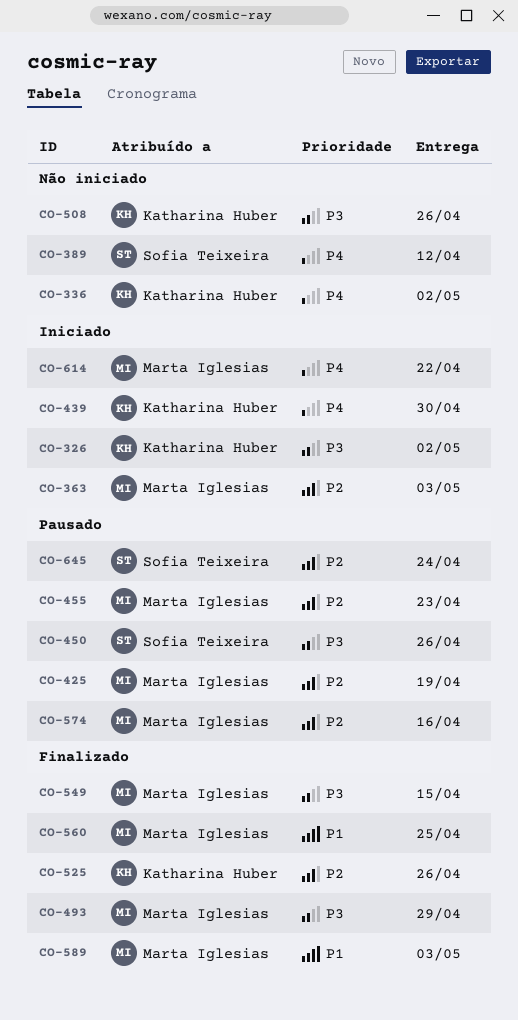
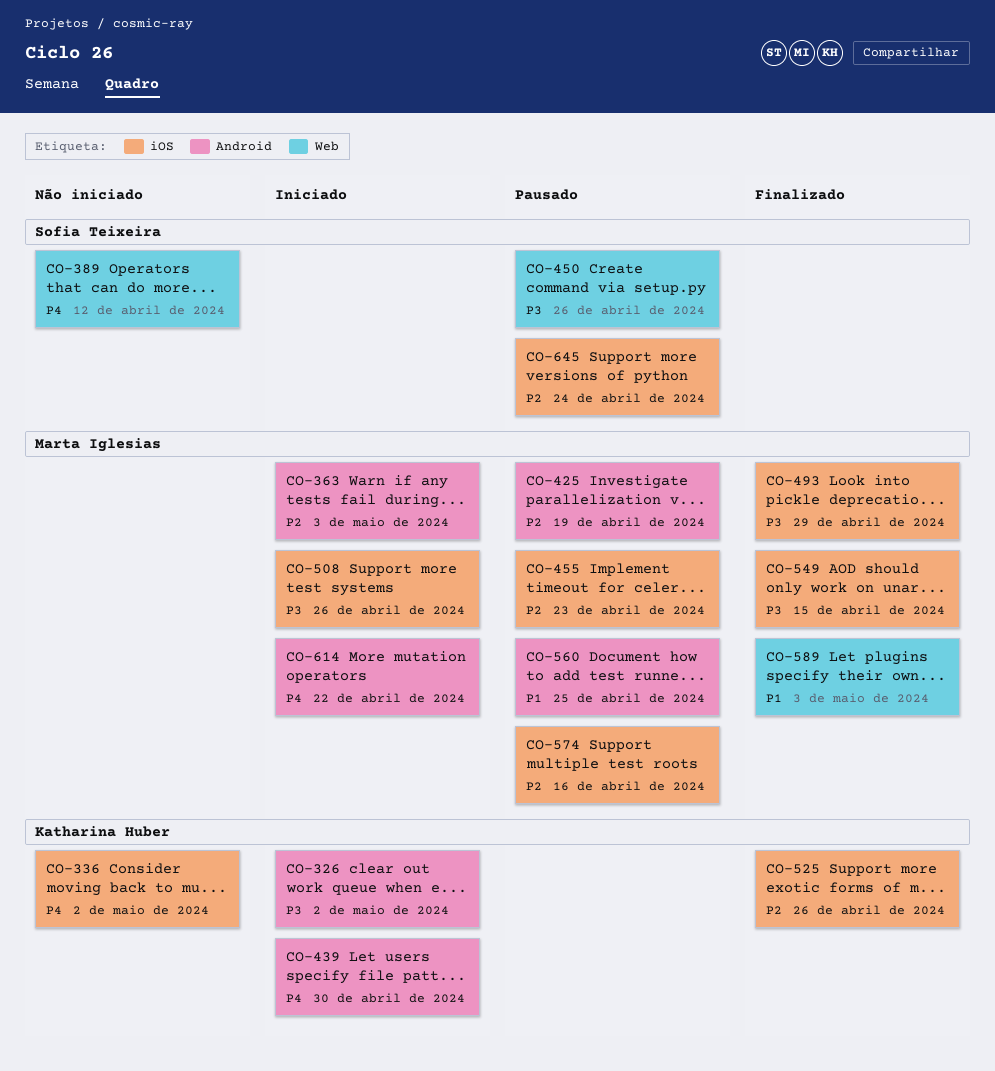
CO-508, status: Não iniciado -> Iniciado
CO-508, owner: Katharina Huber -> Marta Iglesias
CO-560, status: Finalizado -> Pausado

